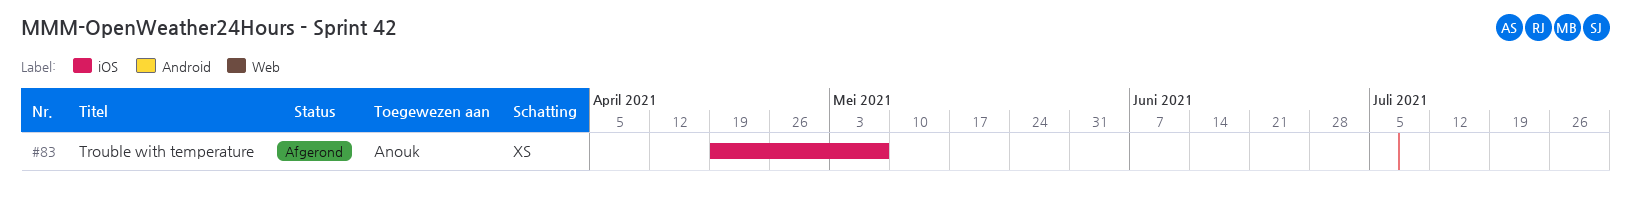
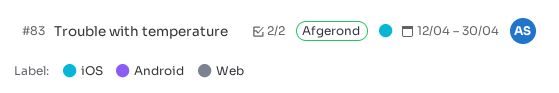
#83, start: Apr 19 -> Apr 12
#83, due: May 7 -> Apr 30

